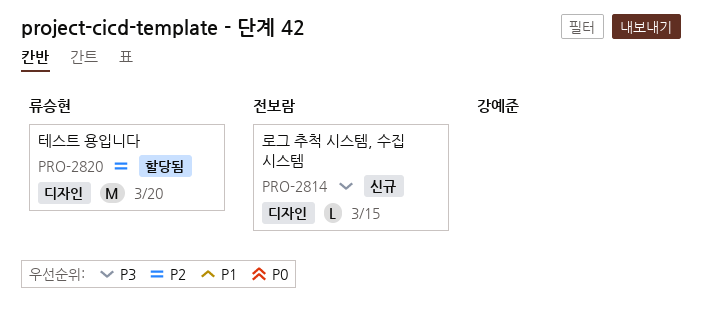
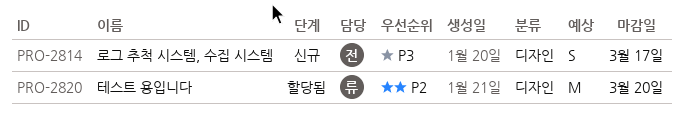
PRO-2814, estimate: L -> S
PRO-2814, due: Mar 15 -> Mar 17

